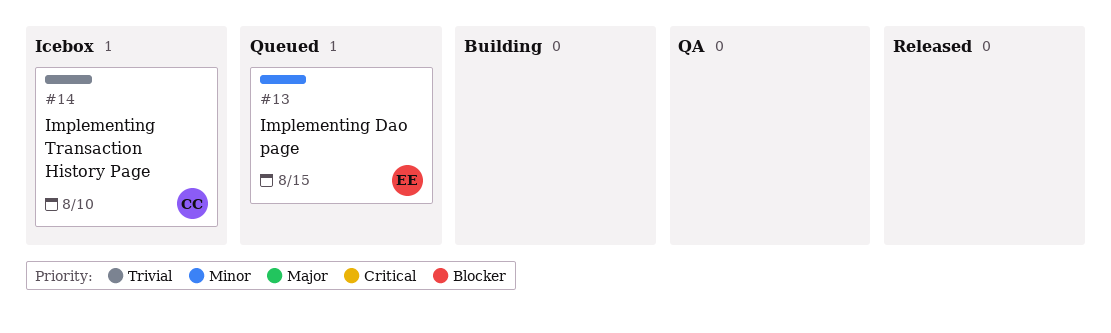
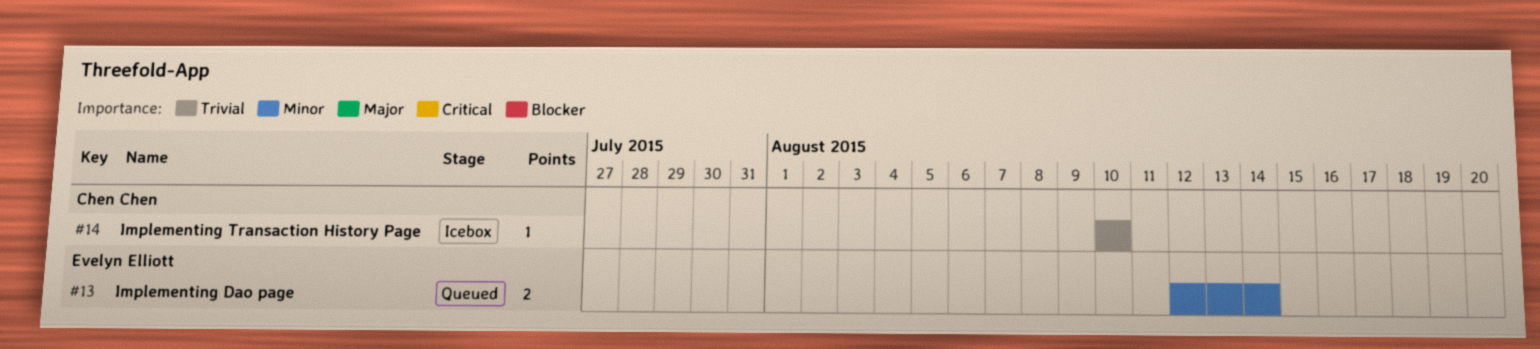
#13, due: Aug 15 -> Aug 14

